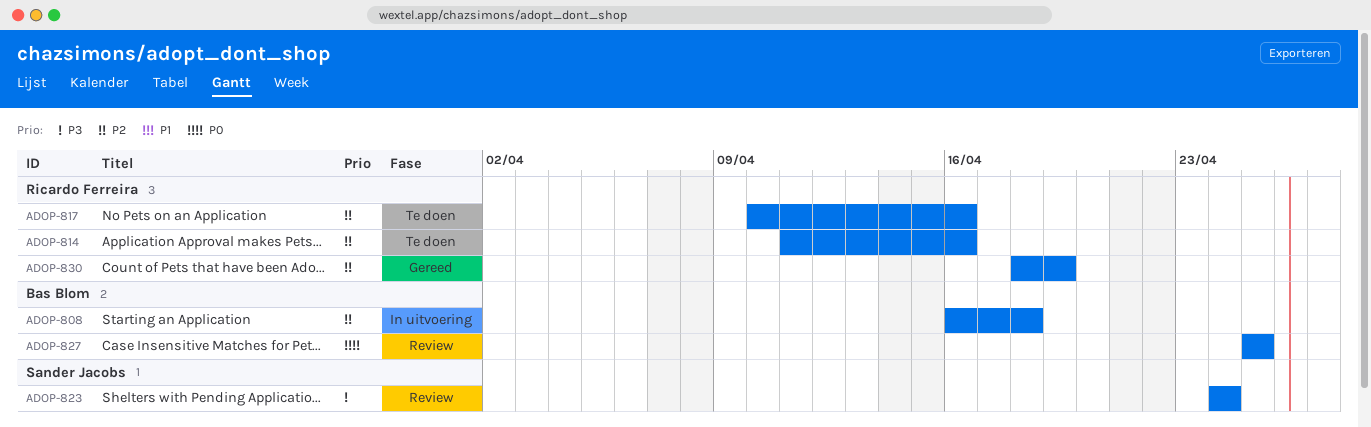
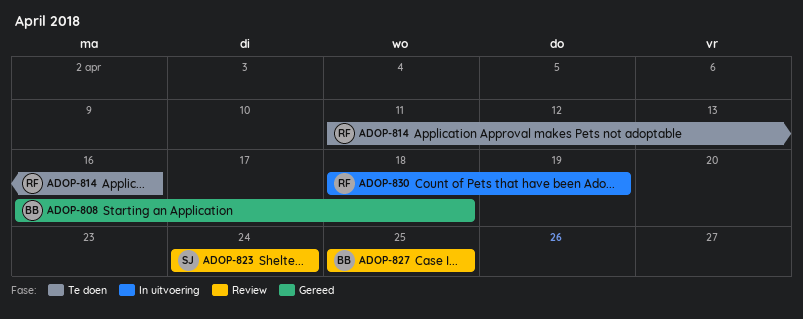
ADOP-808, status: In uitvoering -> Gereed
ADOP-817: present -> none
ADOP-830, status: Gereed -> In uitvoering

